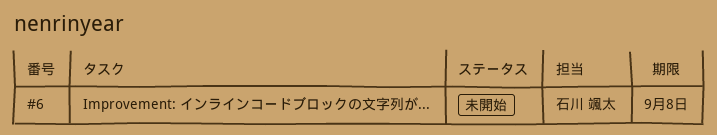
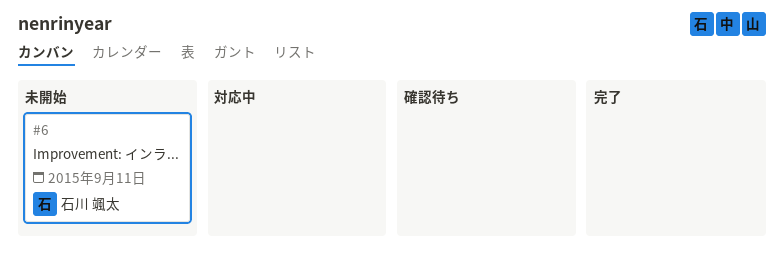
#6, due: Sep 8 -> Sep 11

